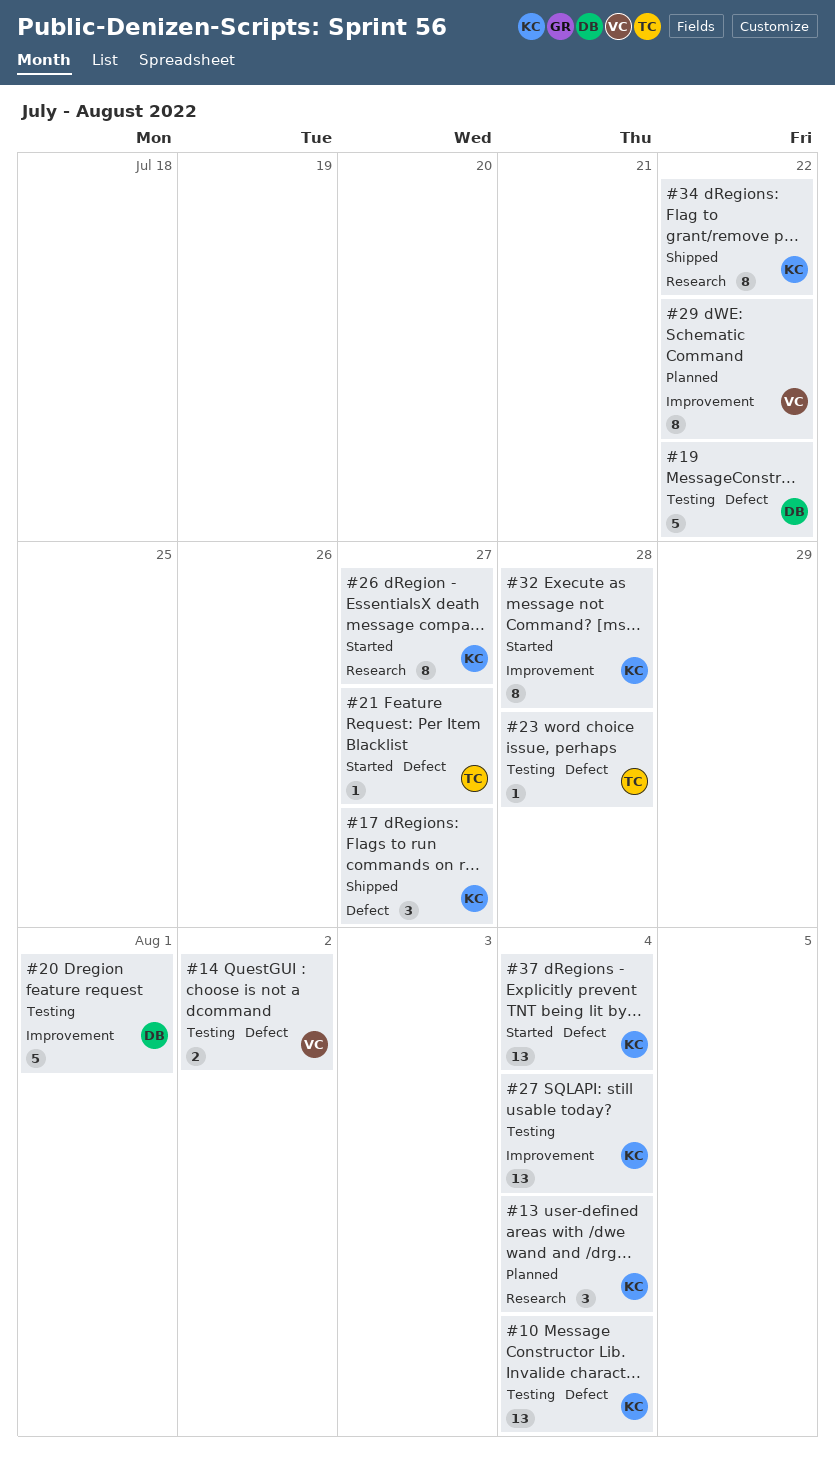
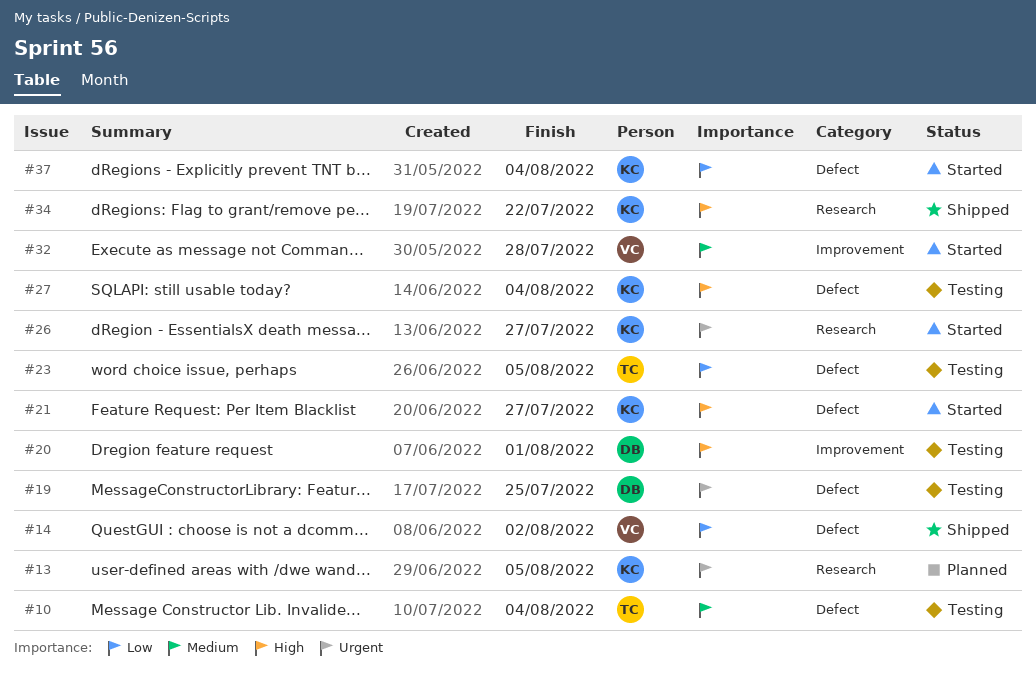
#10, owner: KC -> TC
#13, due: Aug 4 -> Aug 5
#14, status: Testing -> Shipped
#17: present -> none
#19, due: Jul 22 -> Jul 25
#21, owner: TC -> KC
#23, due: Jul 28 -> Aug 5
#27, label: Improvement -> Defect
#29: present -> none
#32, owner: KC -> VC

